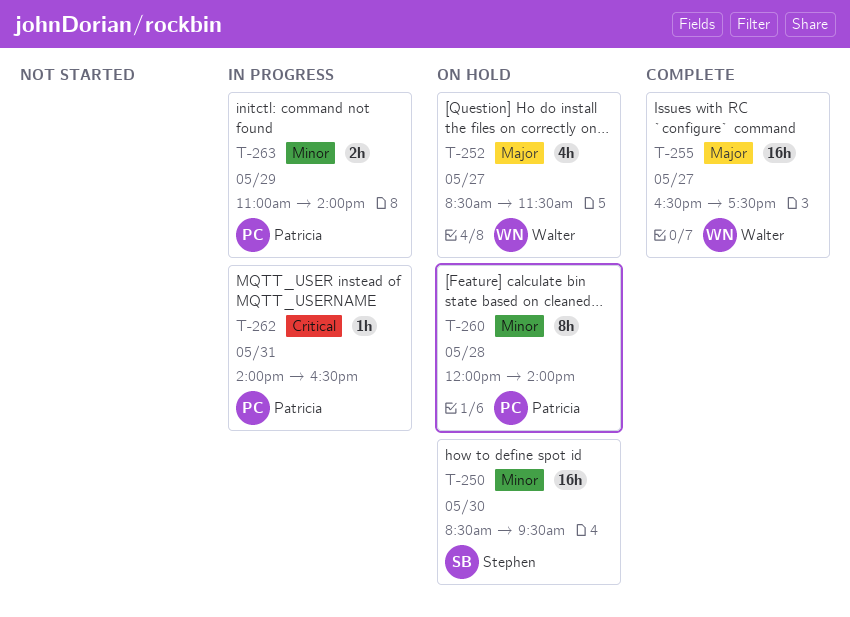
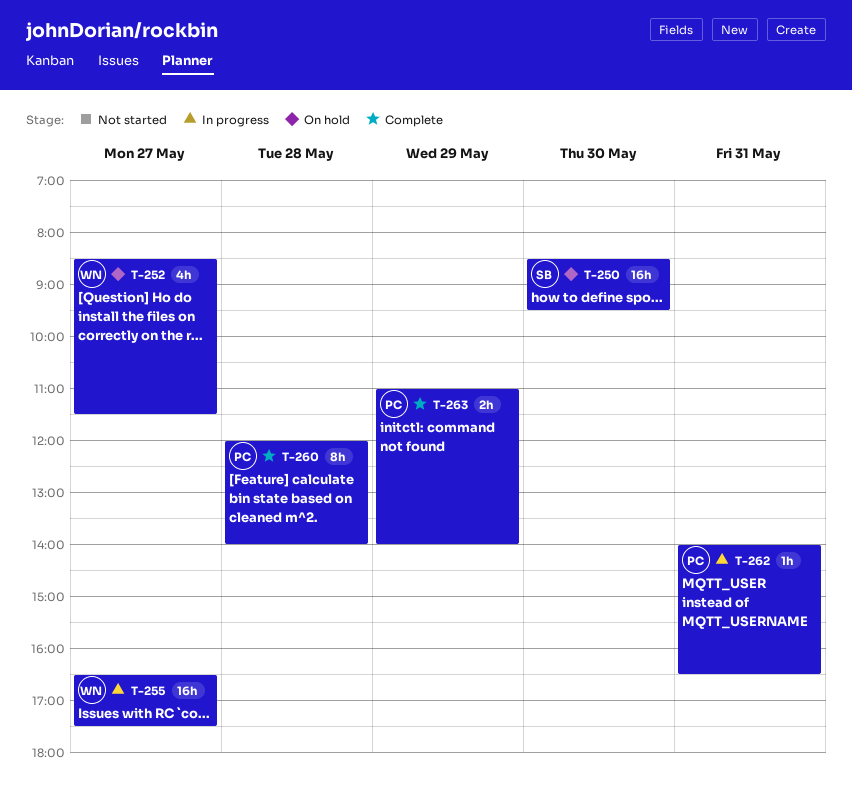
T-255, status: Complete -> In progress
T-260, status: On hold -> Complete
T-263, status: In progress -> Complete

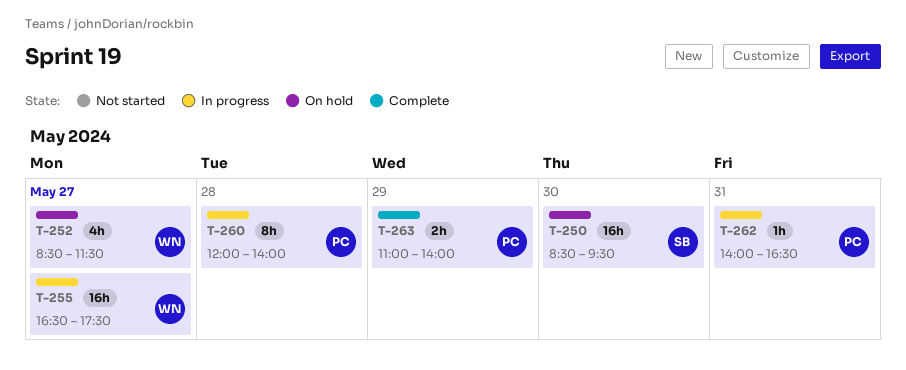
T-260, status: Complete -> In progress

